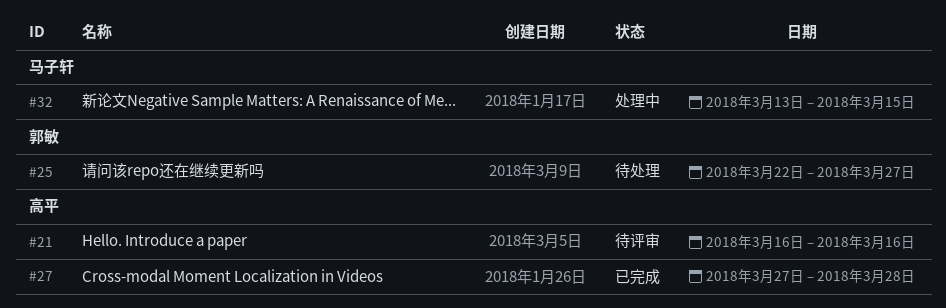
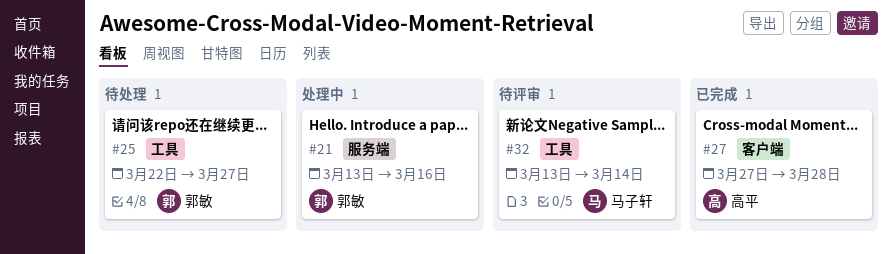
#21, status: 待评审 -> 处理中
#21, owner: 高平 -> 郭敏
#21, start: Mar 16 -> Mar 13
#32, status: 处理中 -> 待评审
#32, due: Mar 15 -> Mar 14

